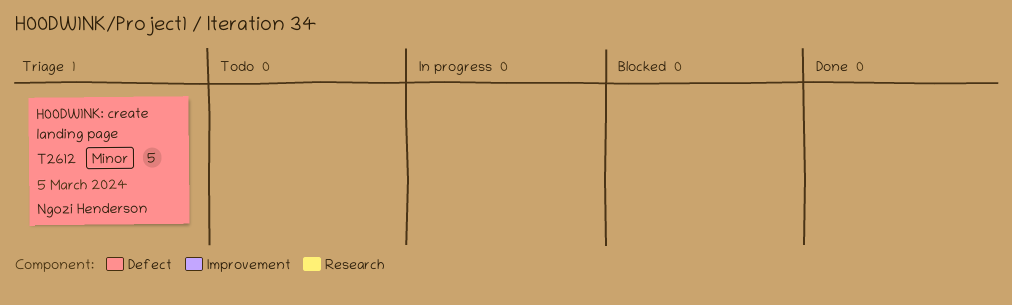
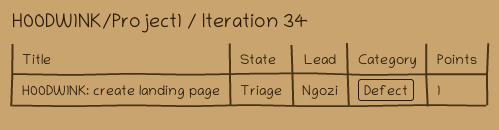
H00DW1NK: create landing page, estimate: 5 -> 1

